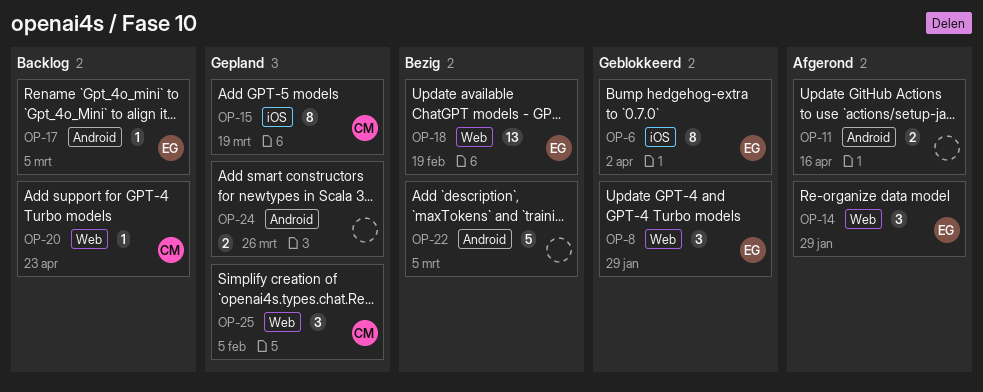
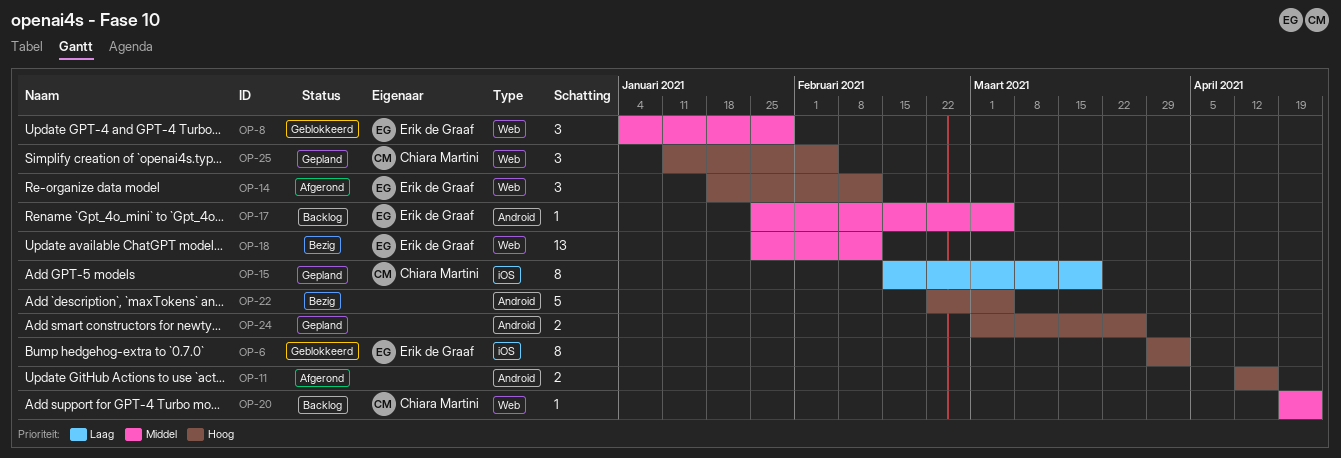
OP-14, due: Jan 29 -> Feb 12
OP-18, due: Feb 19 -> Feb 12

